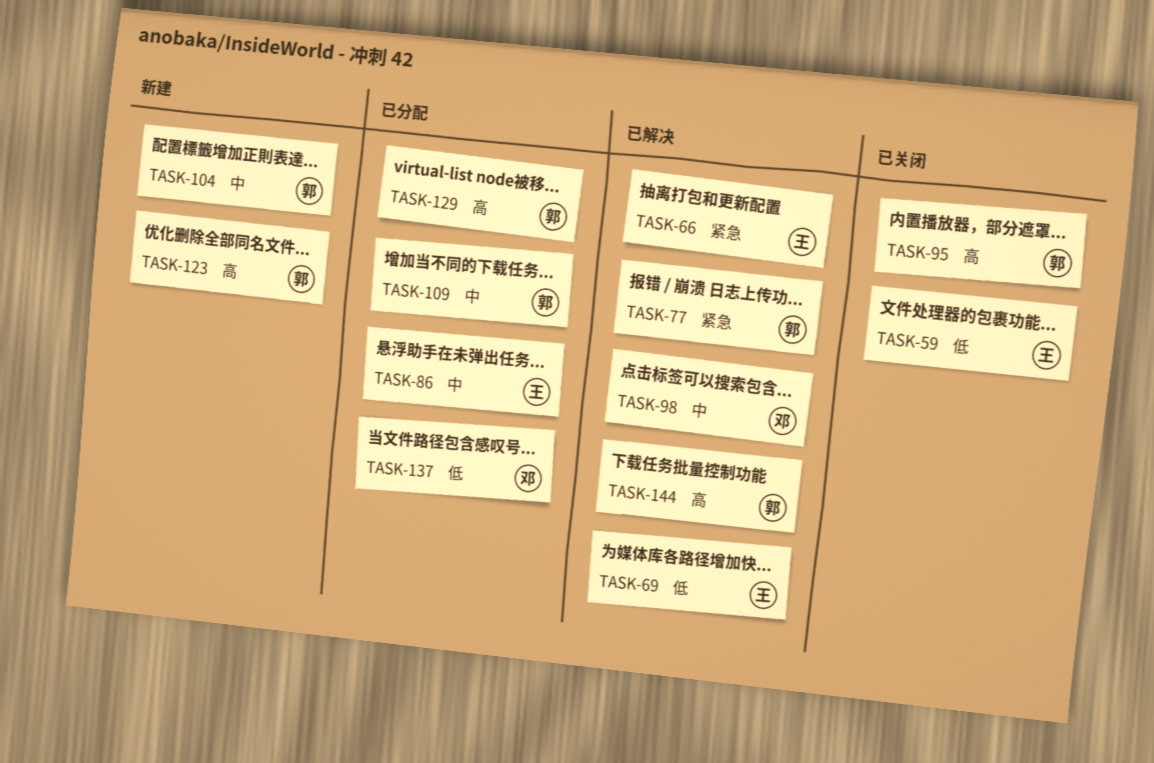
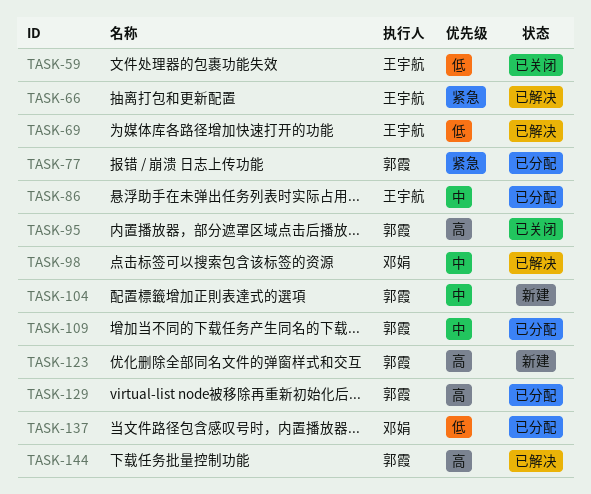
TASK-77, status: 已解决 -> 已分配

